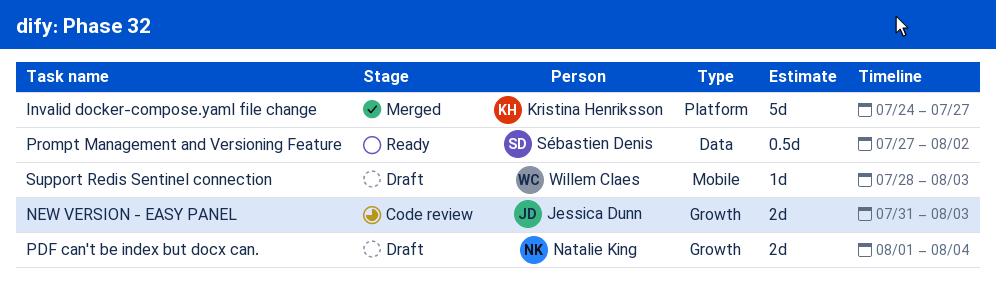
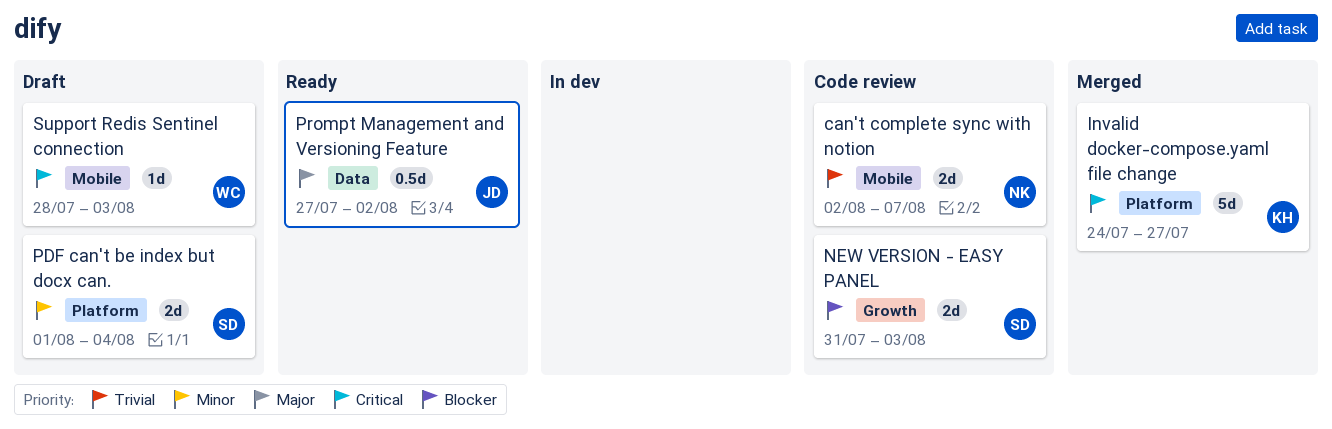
can't complete sync with notion: none -> present
NEW VERSION - EASY PANEL, owner: Jessica Dunn -> Sébastien Denis
PDF can't be index but docx can., owner: Natalie King -> Sébastien Denis
PDF can't be index but docx can., label: Growth -> Platform
Prompt Management and Versioning Feature, owner: Sébastien Denis -> Jessica Dunn

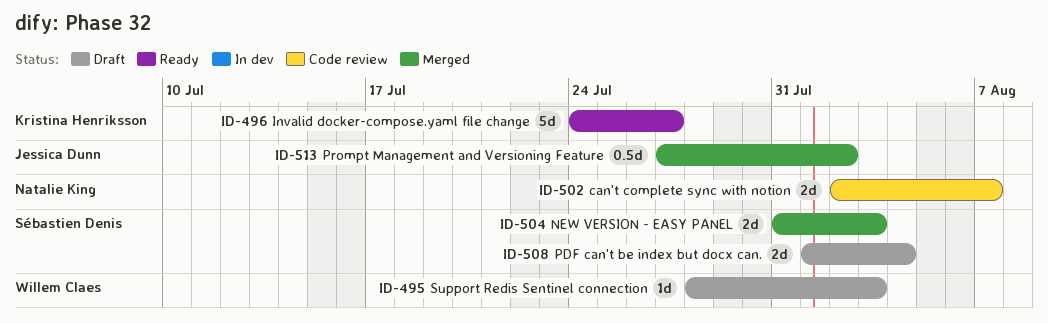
Invalid docker-compose.yaml file change, status: Merged -> Ready
NEW VERSION - EASY PANEL, status: Code review -> Merged
Prompt Management and Versioning Feature, status: Ready -> Merged

